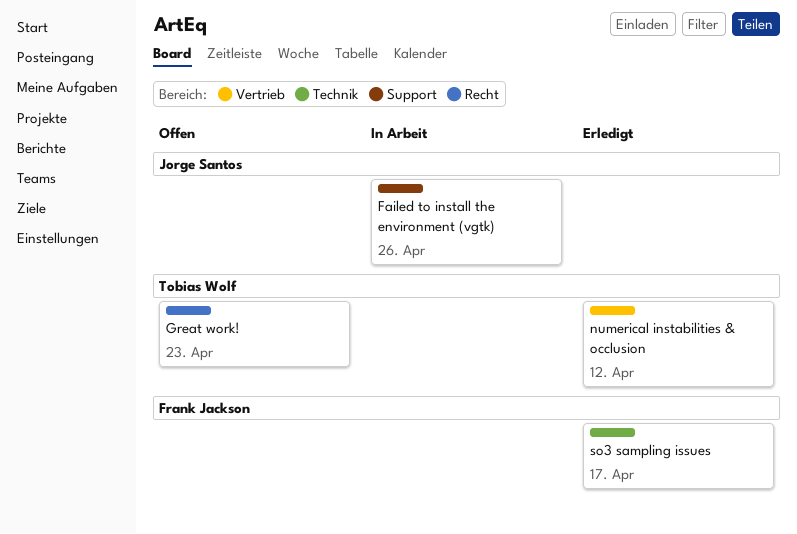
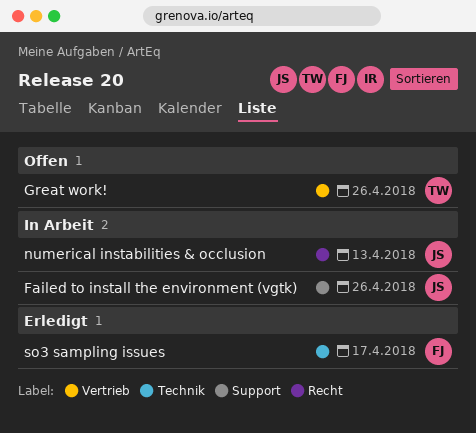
Great work!, label: Recht -> Vertrieb
Great work!, due: Apr 23 -> Apr 26
numerical instabilities & occlusion, status: Erledigt -> In Arbeit
numerical instabilities & occlusion, owner: Tobias Wolf -> Jorge Santos
numerical instabilities & occlusion, label: Vertrieb -> Recht
numerical instabilities & occlusion, due: Apr 12 -> Apr 13

